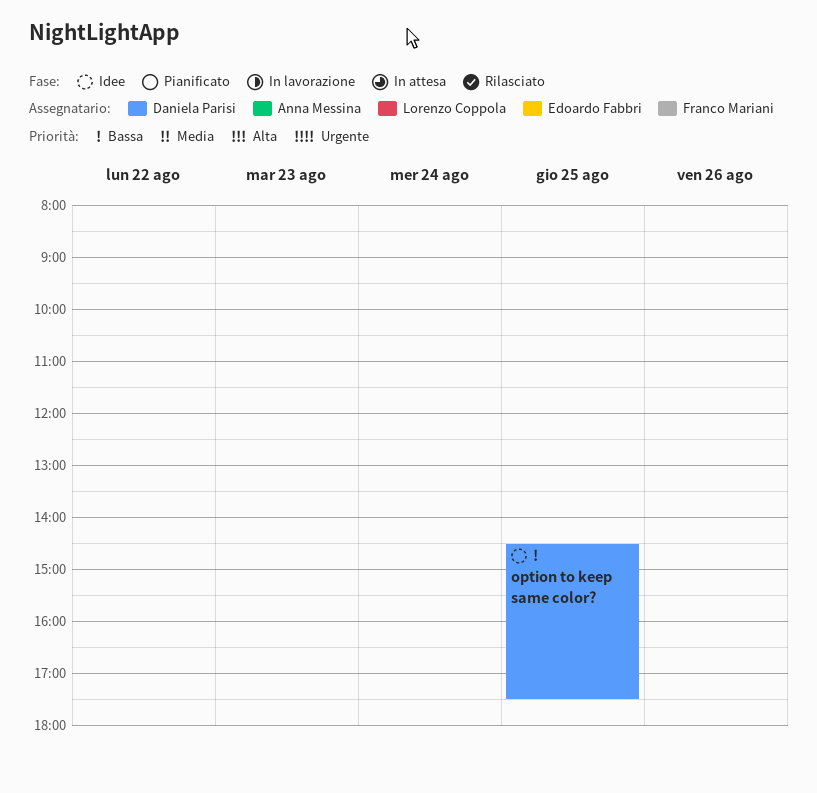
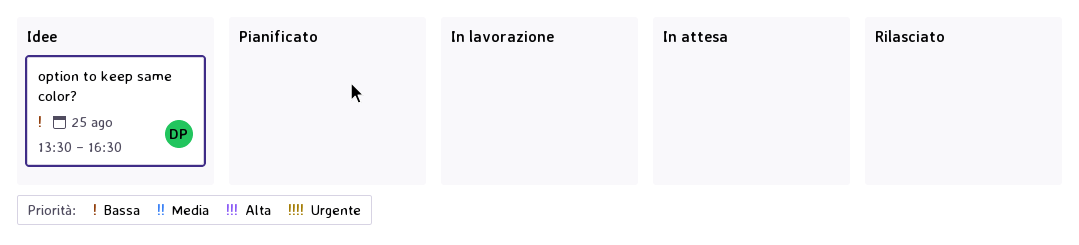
option to keep same color?, begins: 14:30 -> 13:30
option to keep same color?, ends: 17:30 -> 16:30

